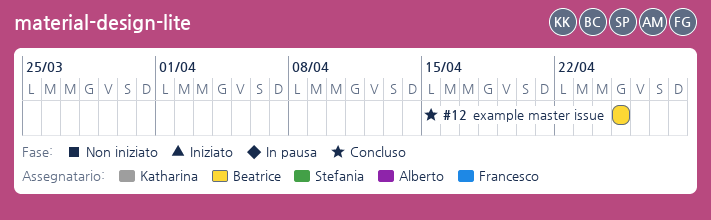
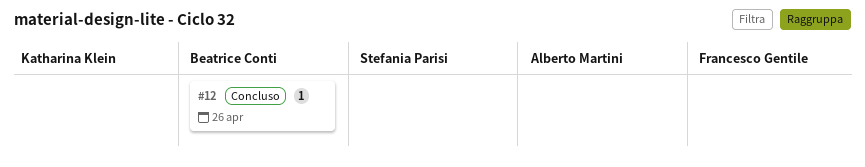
#12, due: Apr 25 -> Apr 26

